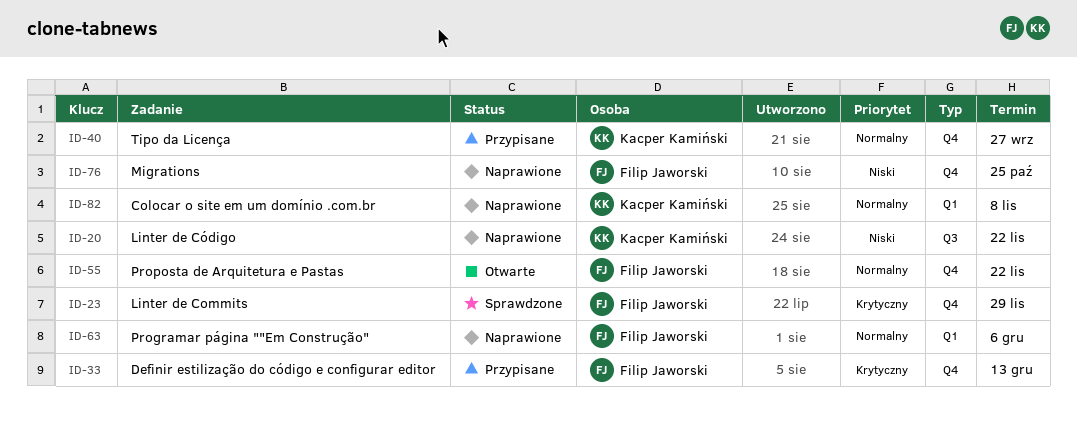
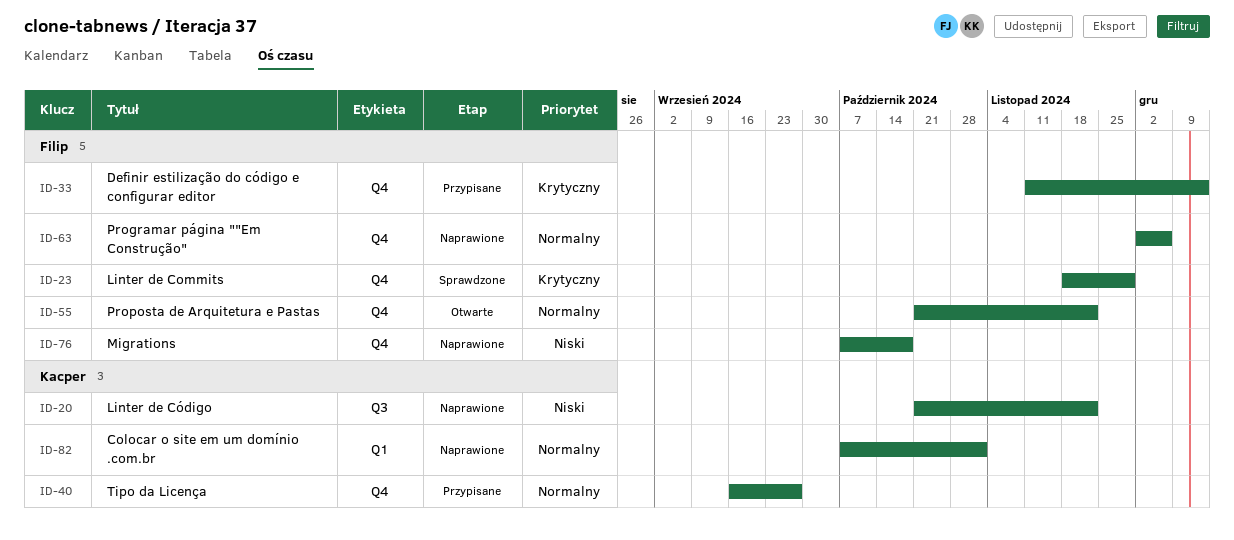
ID-63, label: Q1 -> Q4
ID-76, due: Oct 25 -> Oct 18
ID-82, due: Nov 8 -> Nov 1

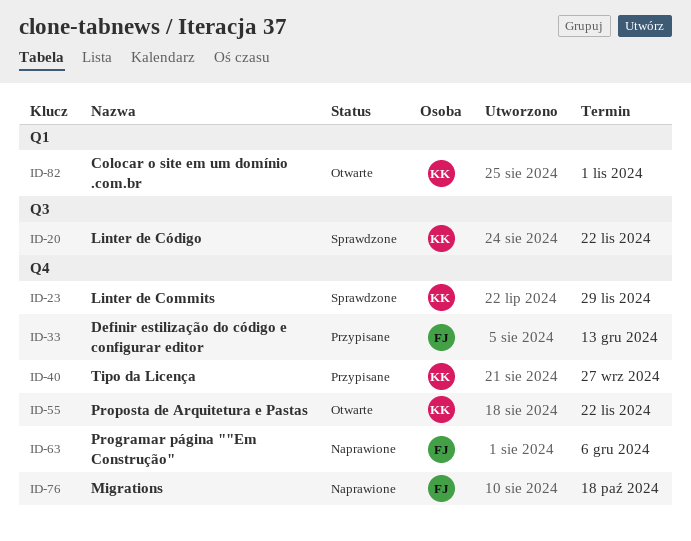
ID-20, status: Naprawione -> Sprawdzone
ID-23, owner: Filip -> Kacper
ID-55, owner: Filip -> Kacper
ID-82, status: Naprawione -> Otwarte

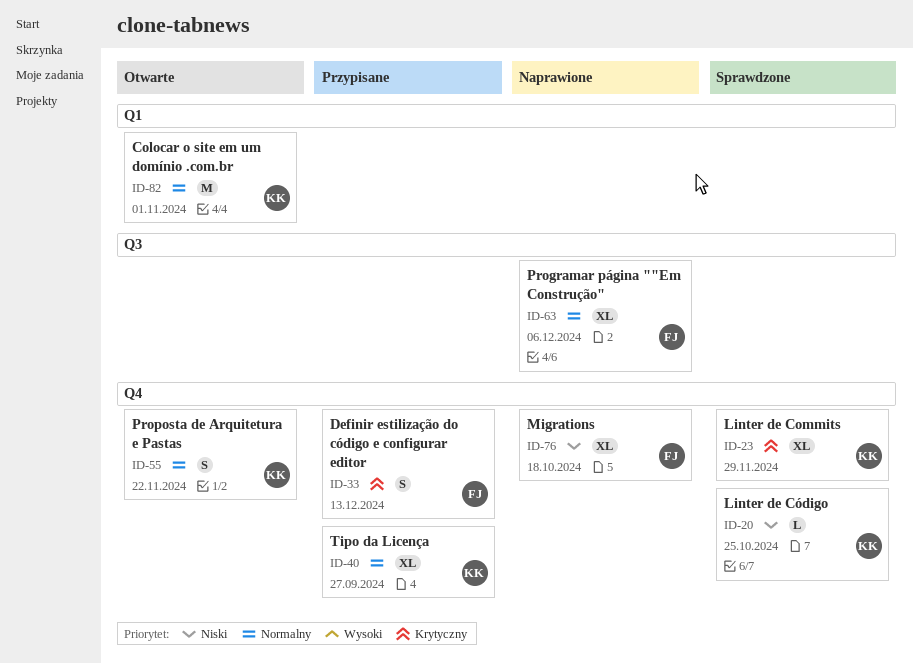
ID-20, label: Q3 -> Q4
ID-20, due: Nov 22 -> Oct 25
ID-63, label: Q4 -> Q3

